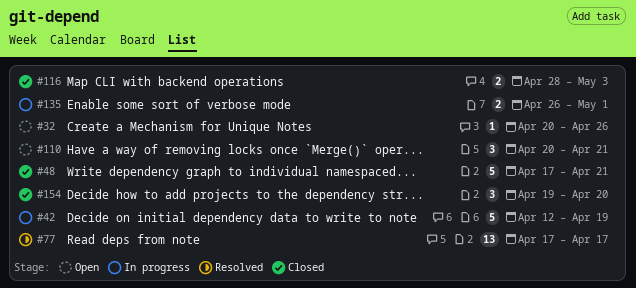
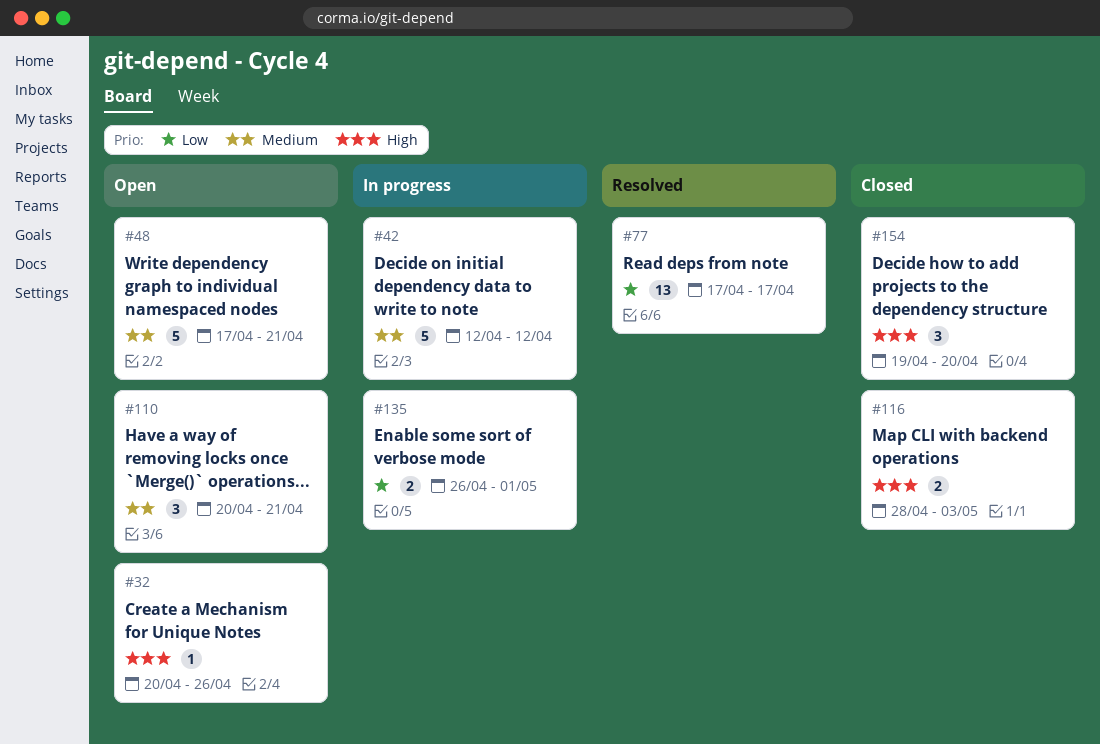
#42, due: Apr 19 -> Apr 12
#48, status: Closed -> Open

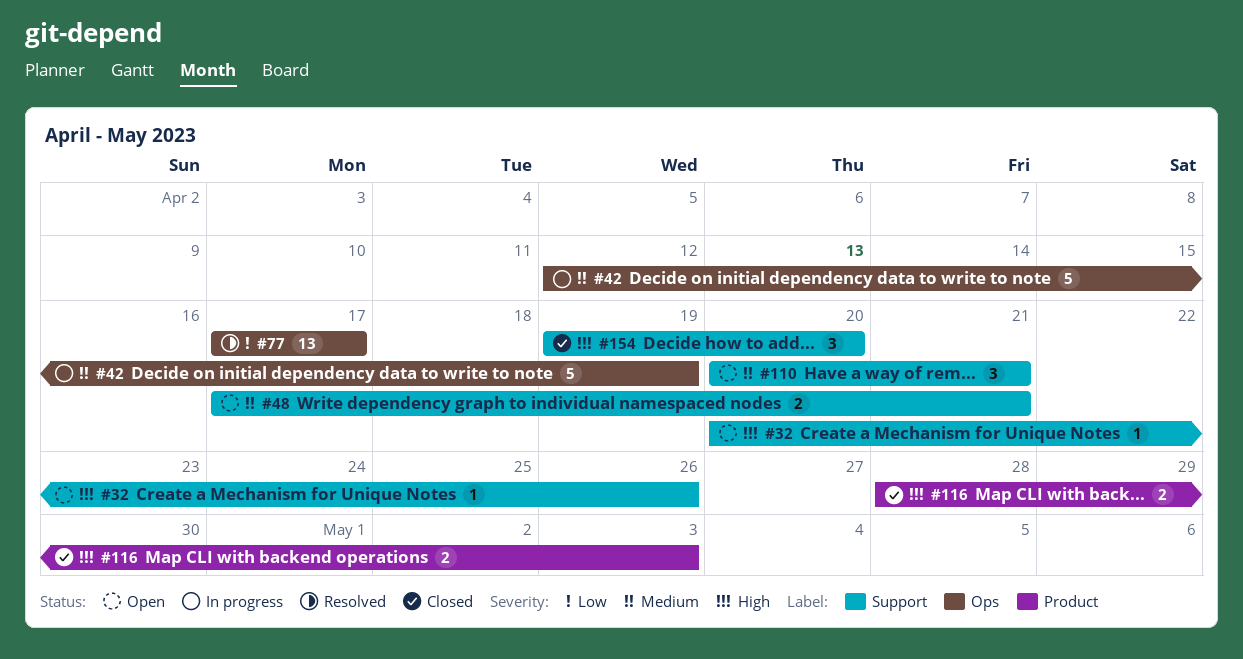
#42, due: Apr 12 -> Apr 19
#48, estimate: 5 -> 2
#135: present -> none

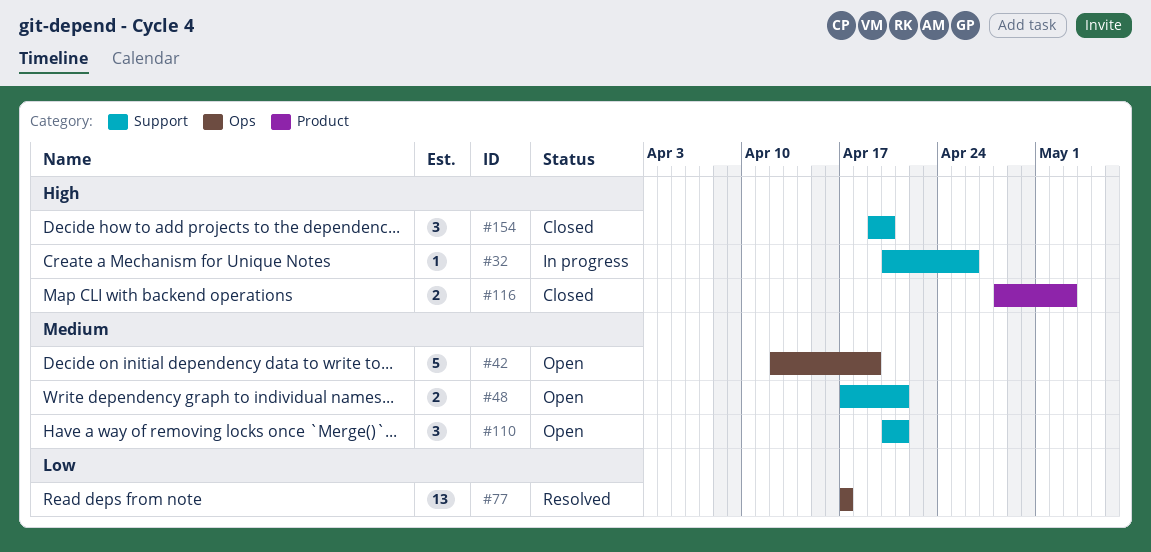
#32, status: Open -> In progress
#42, status: In progress -> Open

